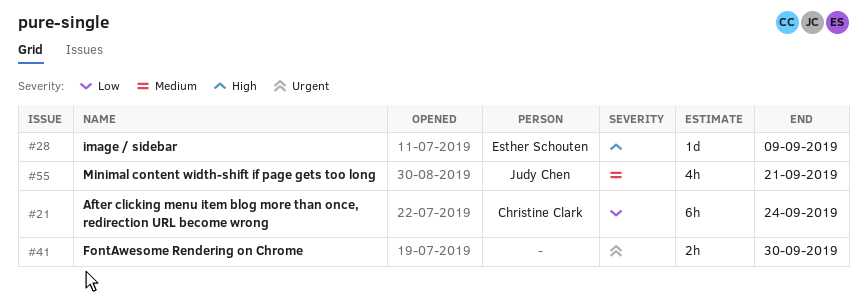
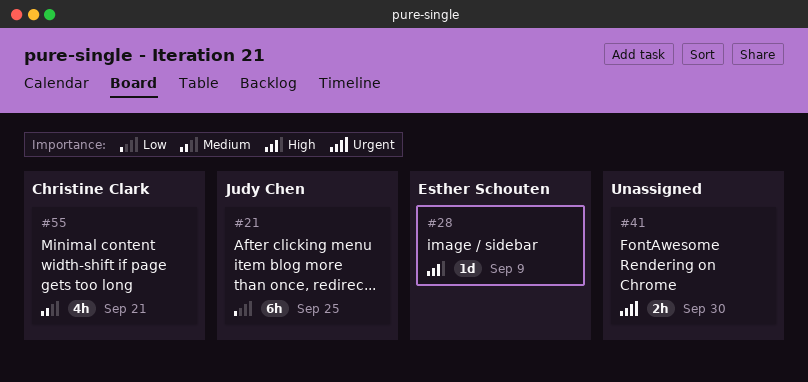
#21, owner: Christine Clark -> Judy Chen
#21, due: Sep 24 -> Sep 25
#55, owner: Judy Chen -> Christine Clark

